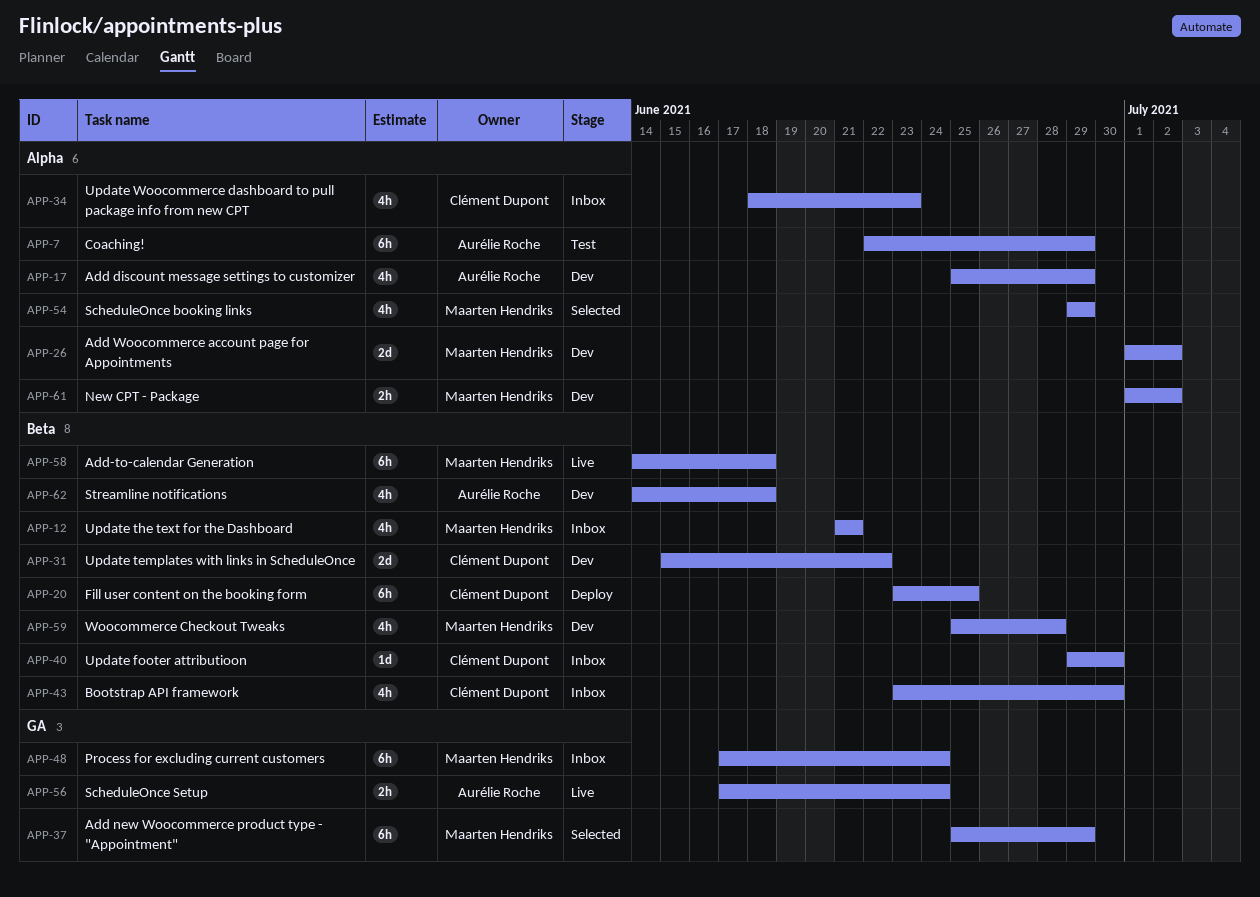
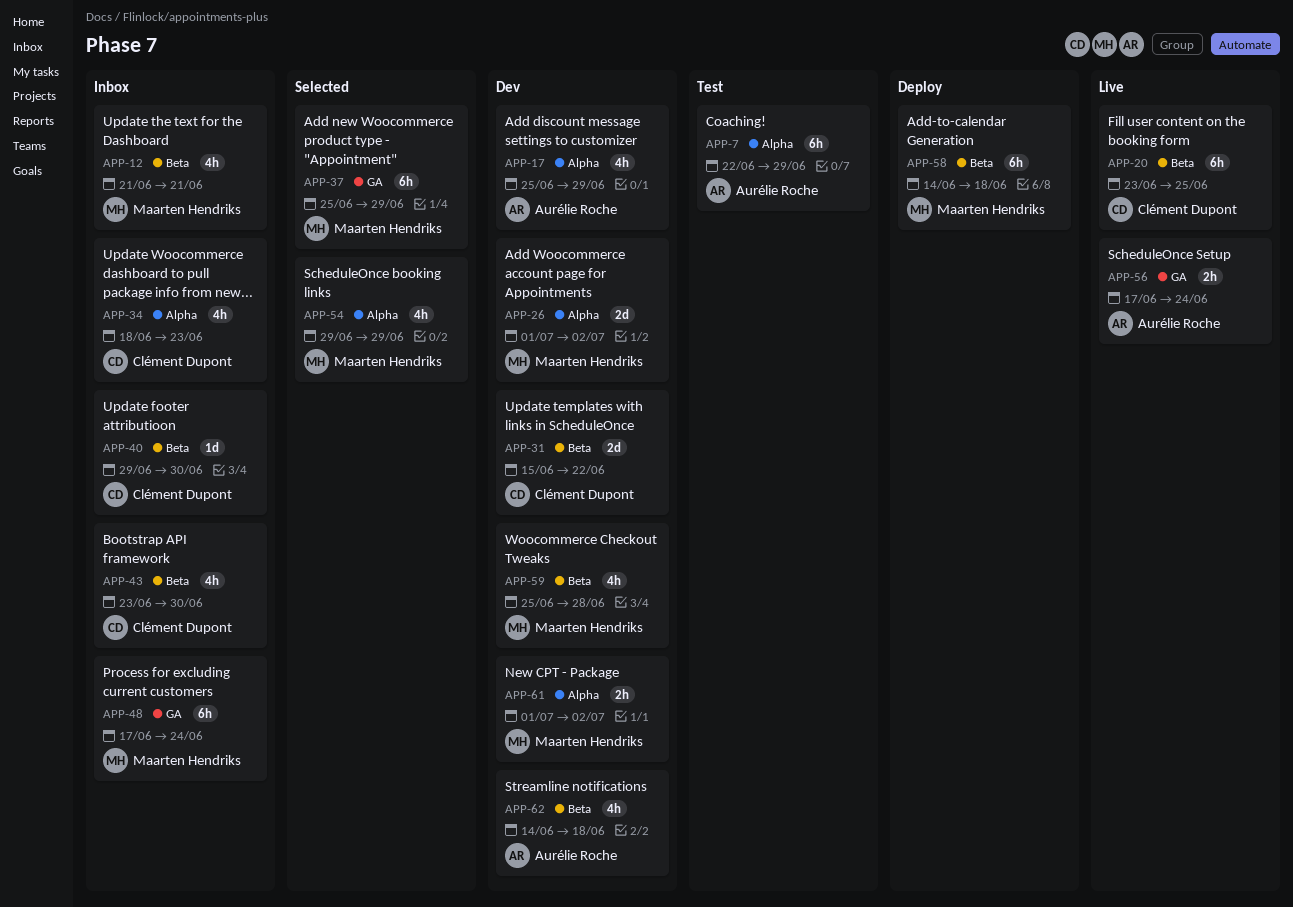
APP-20, status: Deploy -> Live
APP-58, status: Live -> Deploy

